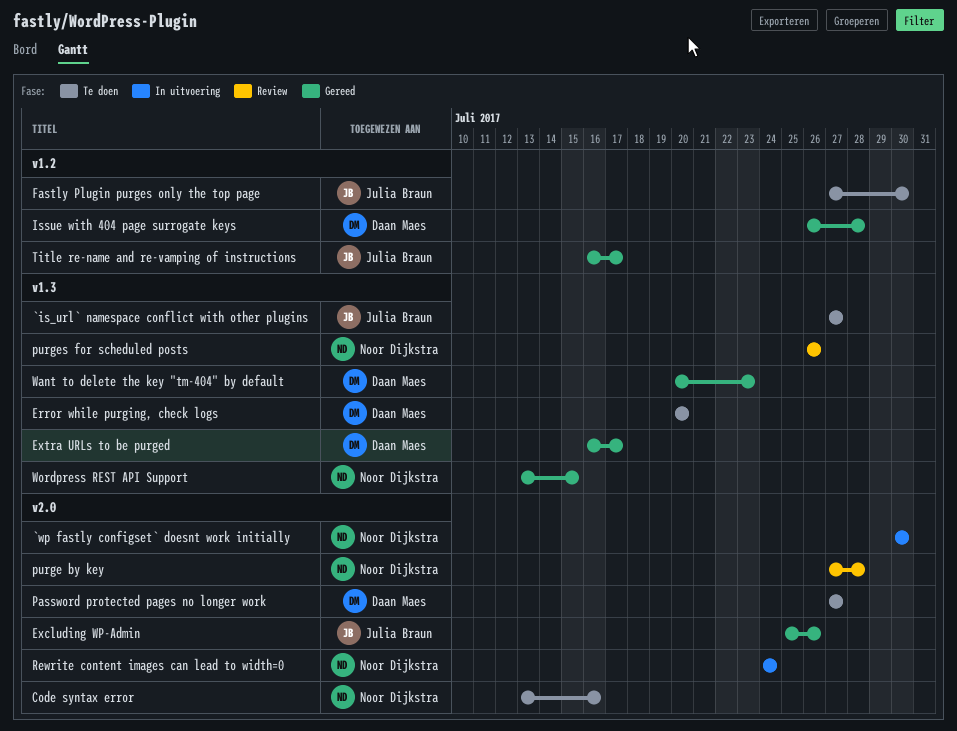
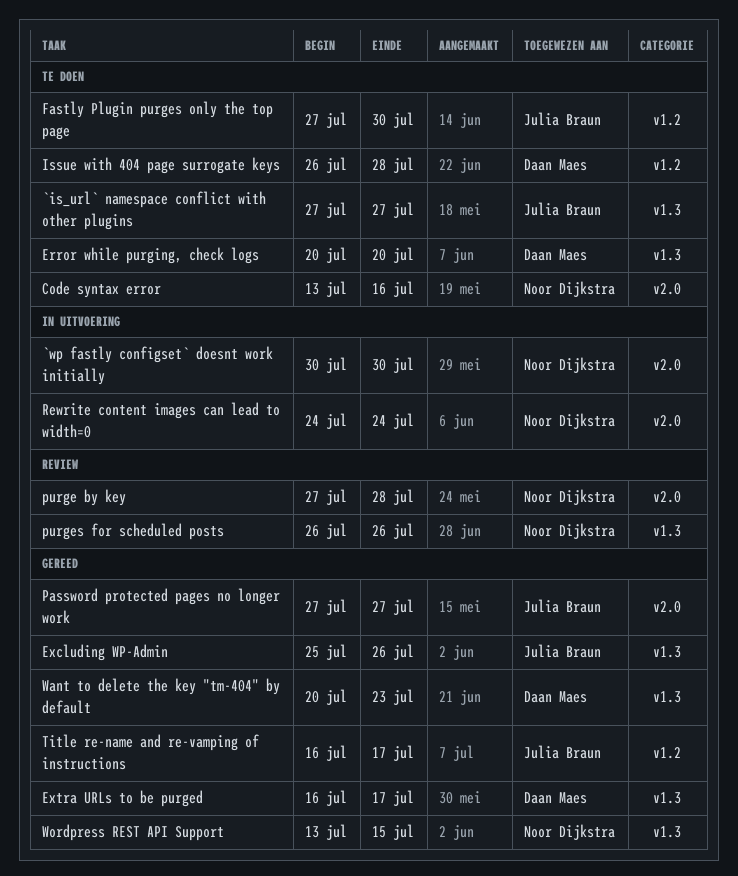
Excluding WP-Admin, label: v2.0 -> v1.3
Issue with 404 page surrogate keys, status: Gereed -> Te doen
Password protected pages no longer work, status: Te doen -> Gereed
Password protected pages no longer work, owner: Daan Maes -> Julia Braun

